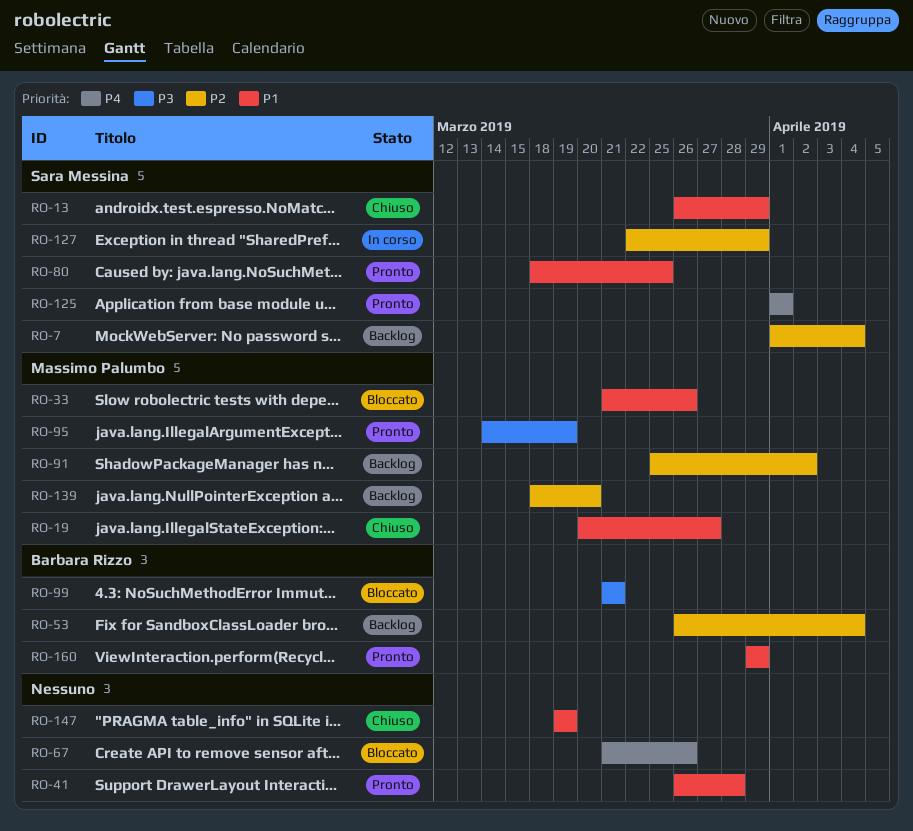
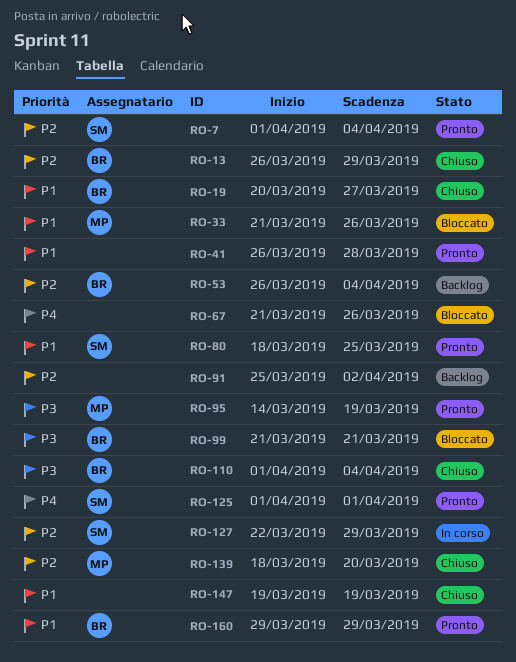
RO-7, status: Backlog -> Pronto
RO-13, owner: Sara Messina -> Barbara Rizzo
RO-13, priority: P1 -> P2
RO-19, owner: Massimo Palumbo -> Barbara Rizzo
RO-91, owner: Massimo Palumbo -> none
RO-110: none -> present
RO-139, status: Backlog -> Chiuso

